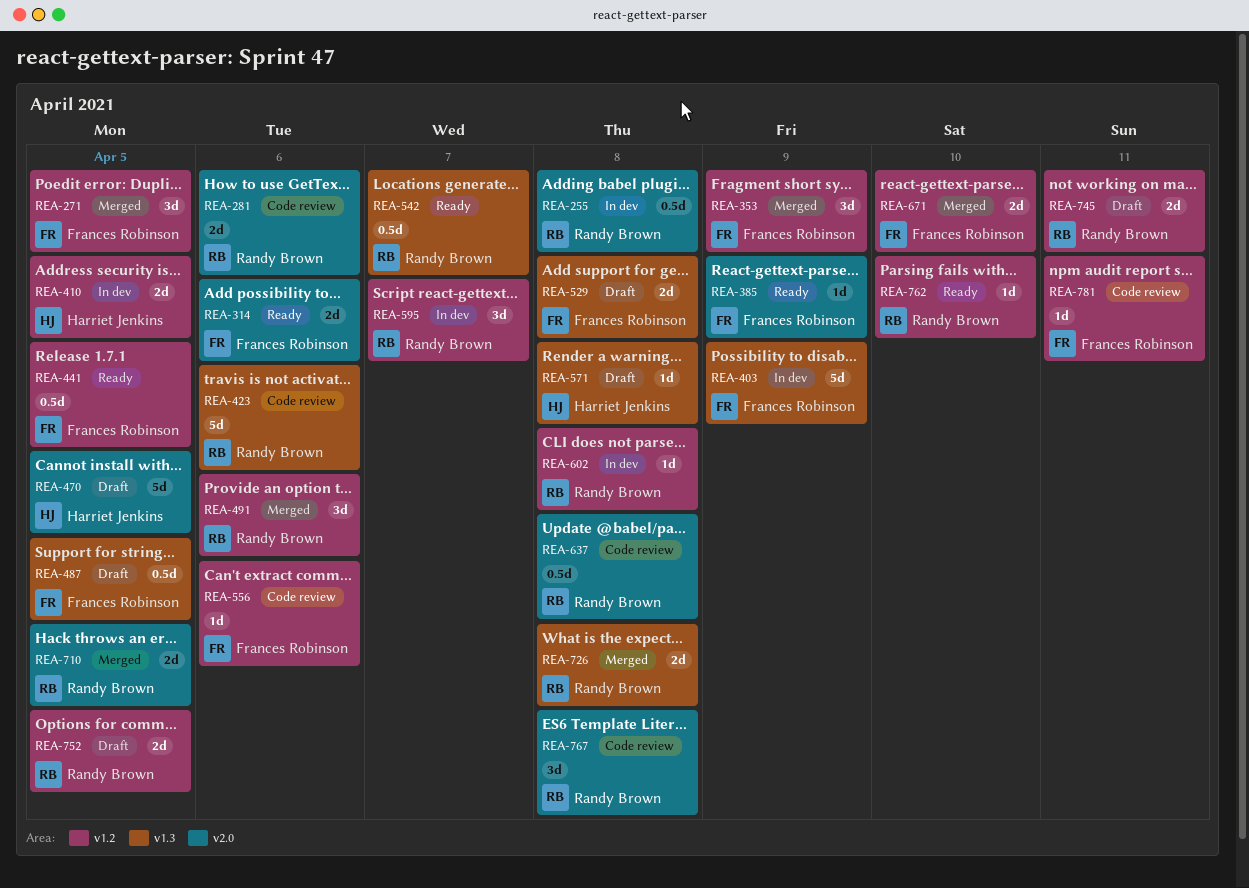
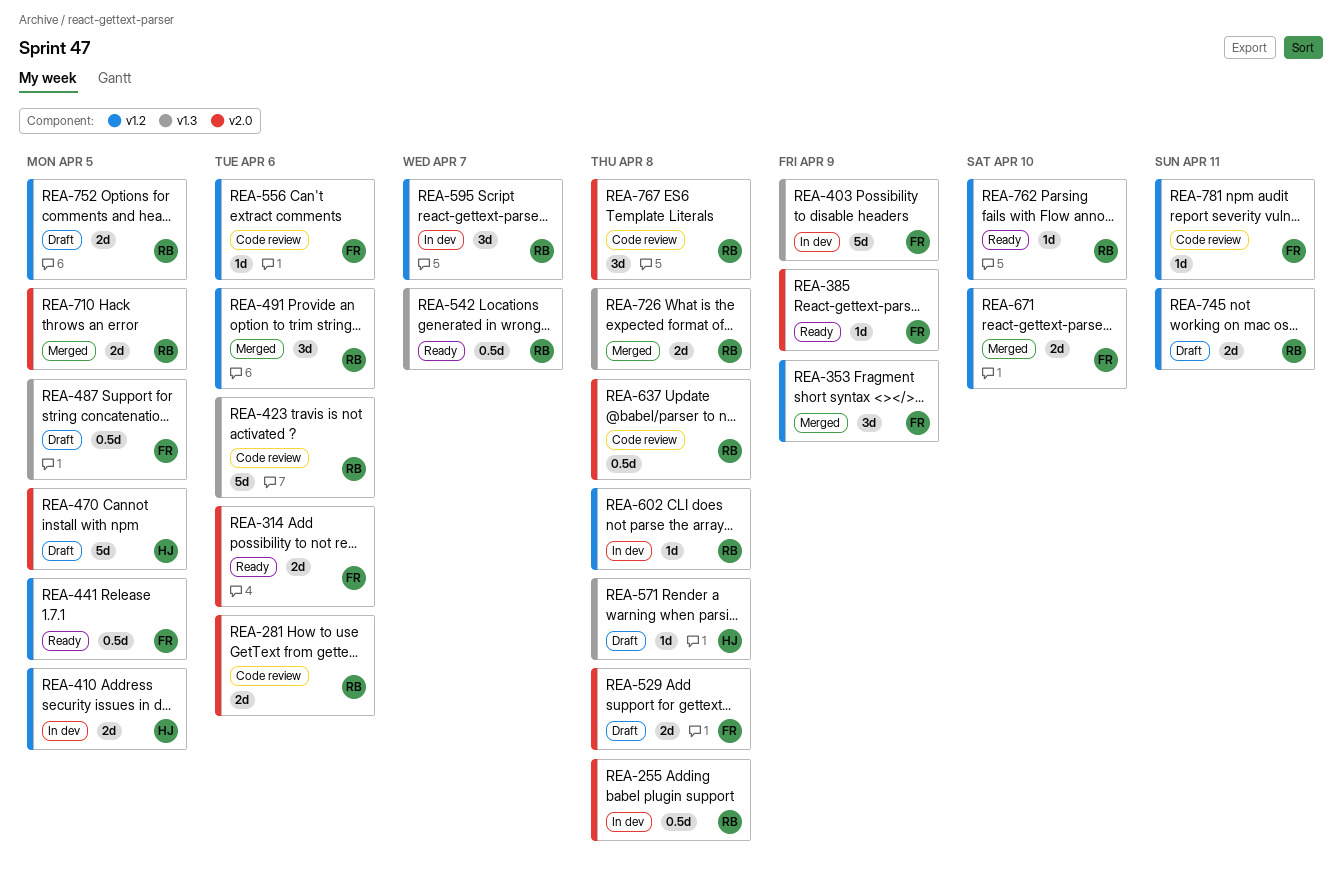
REA-271: present -> none
REA-529, label: v1.3 -> v2.0

